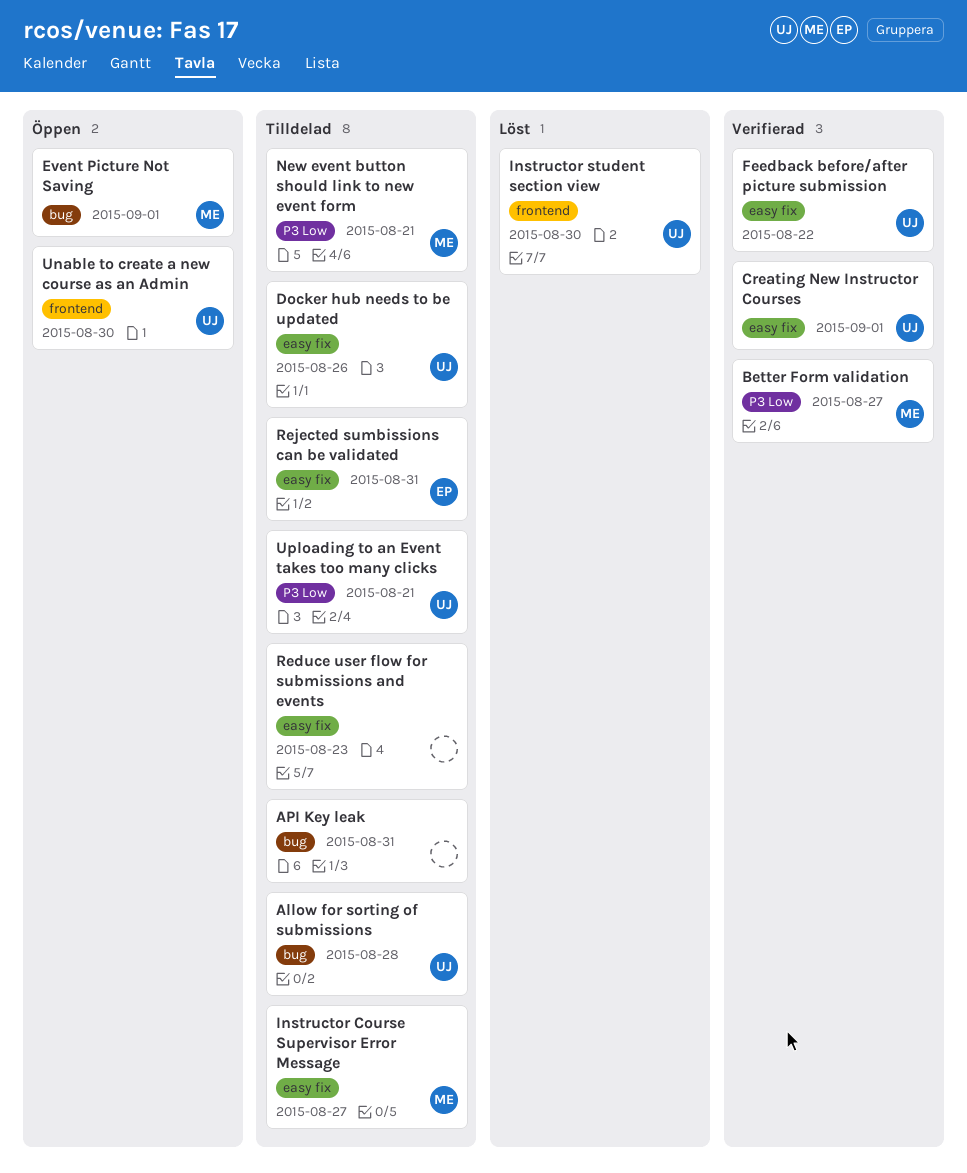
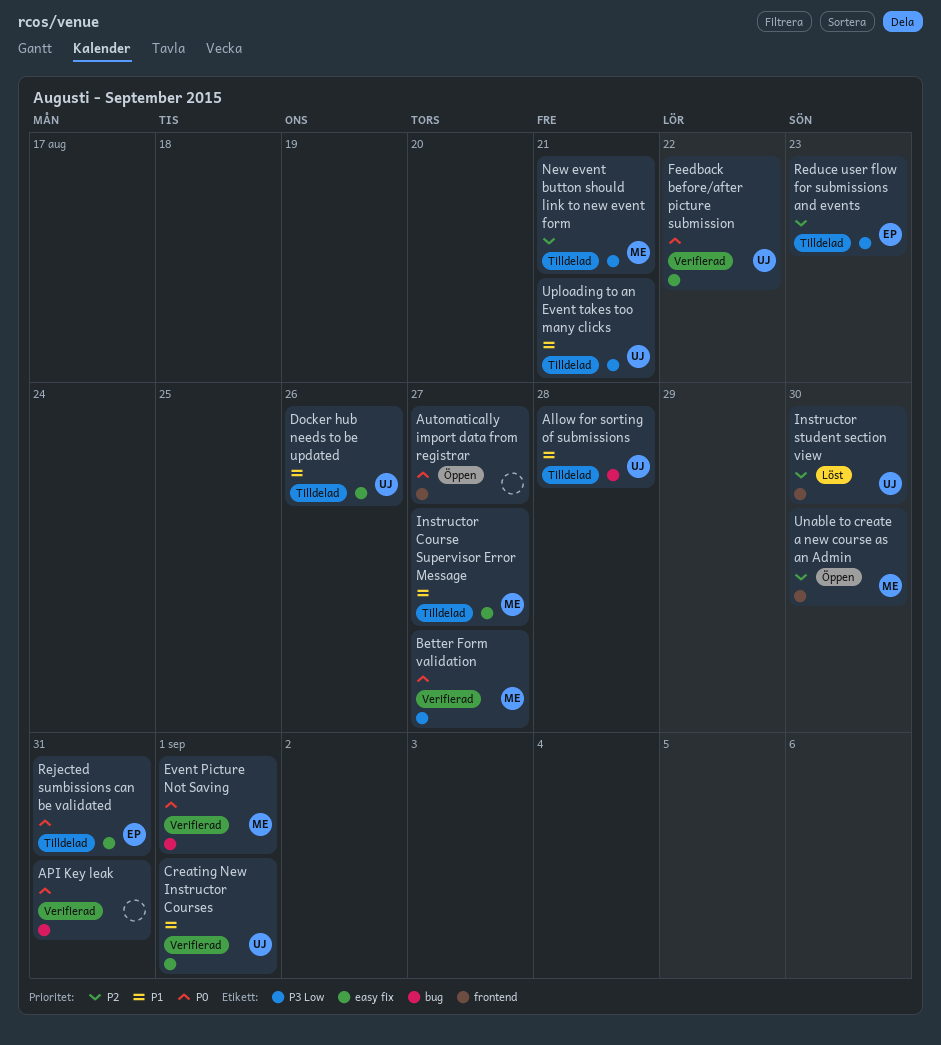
API Key leak, status: Tilldelad -> Verifierad
Automatically import data from registrar: none -> present
Event Picture Not Saving, status: Öppen -> Verifierad
Reduce user flow for submissions and events, owner: none -> EP
Reduce user flow for submissions and events, label: easy fix -> P3 Low
Unable to create a new course as an Admin, owner: UJ -> ME

